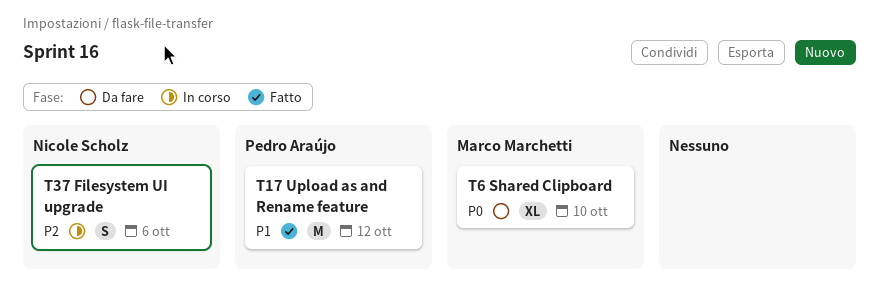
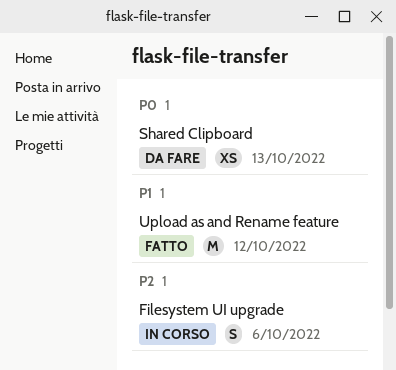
Shared Clipboard, estimate: XL -> XS
Shared Clipboard, due: Oct 10 -> Oct 13

